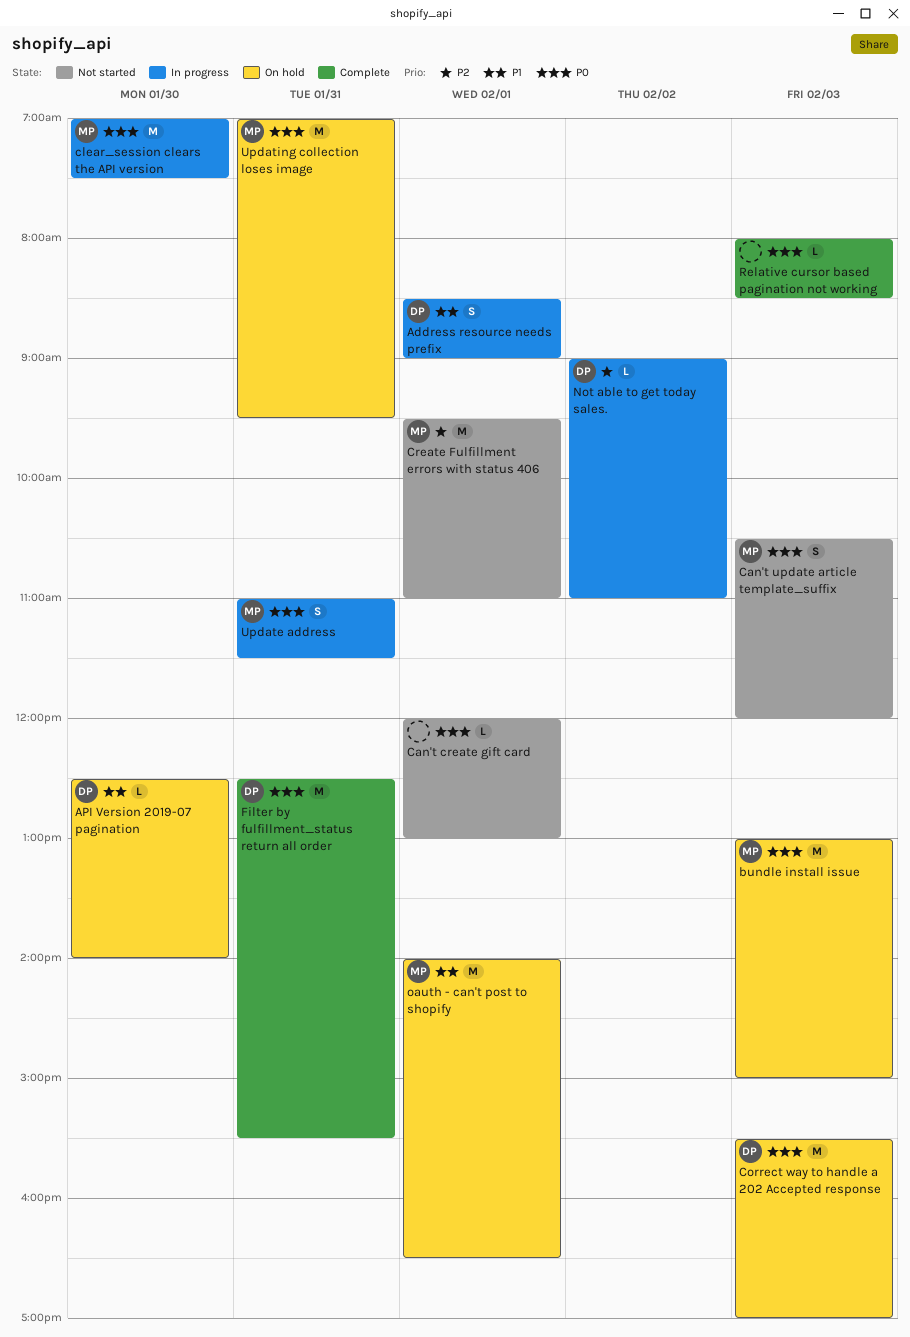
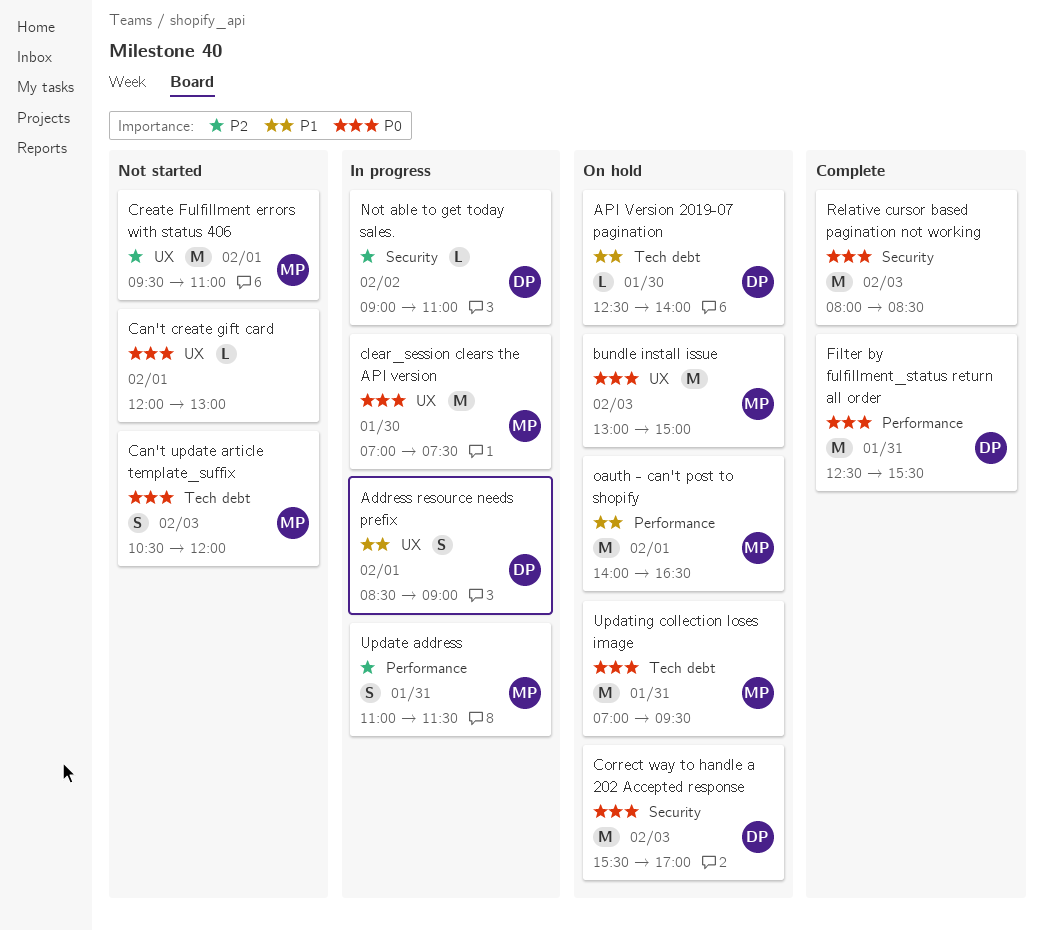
Relative cursor based pagination not working, estimate: L -> M
Update address, priority: P0 -> P2

